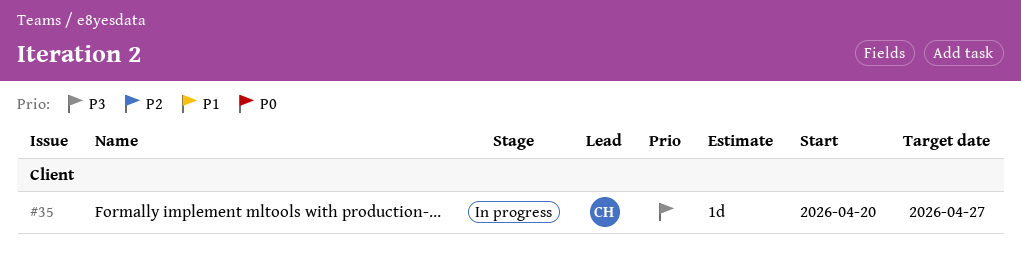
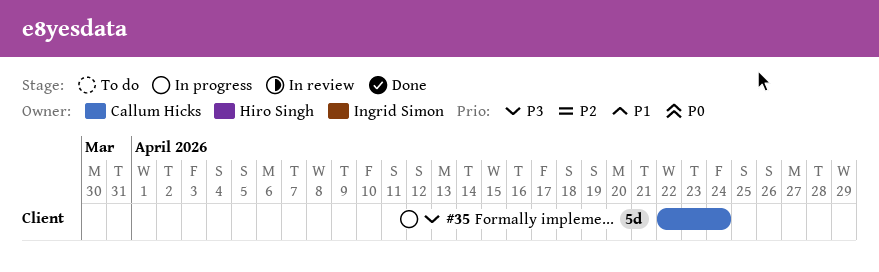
#35, estimate: 1d -> 5d
#35, start: Apr 20 -> Apr 22
#35, due: Apr 27 -> Apr 24

